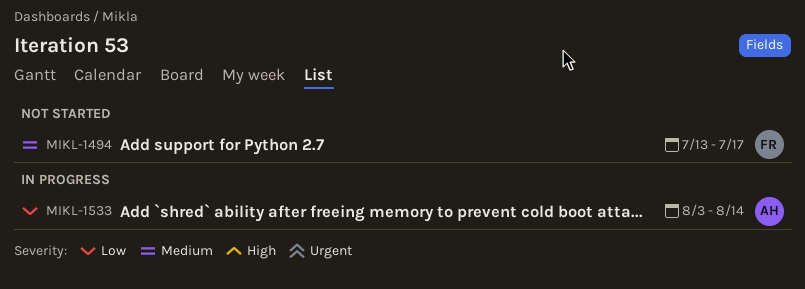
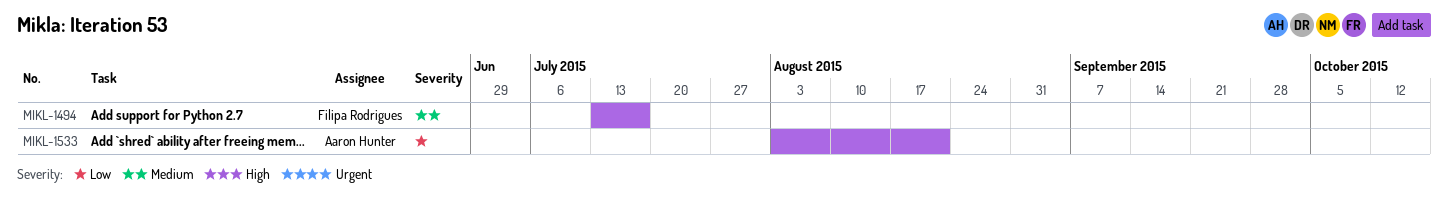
MIKL-1533, due: Aug 14 -> Aug 21

